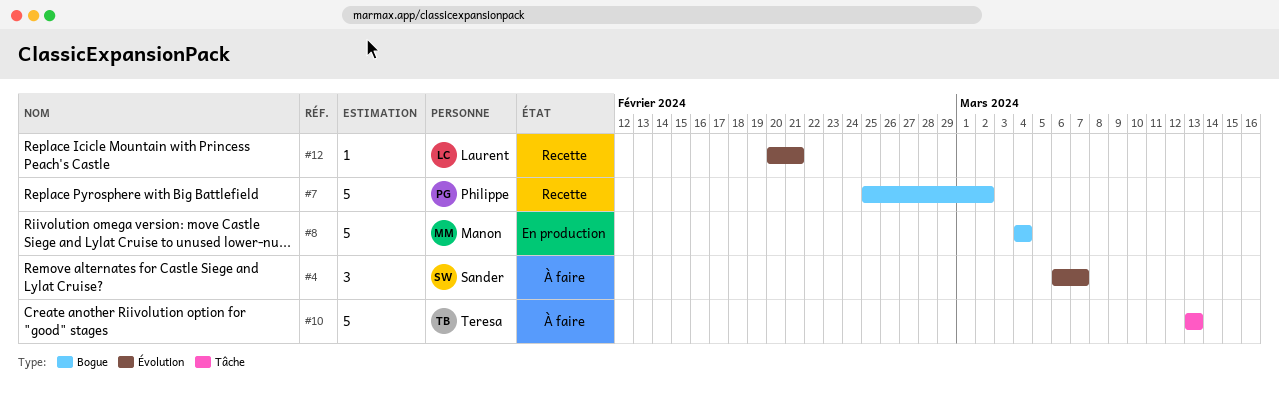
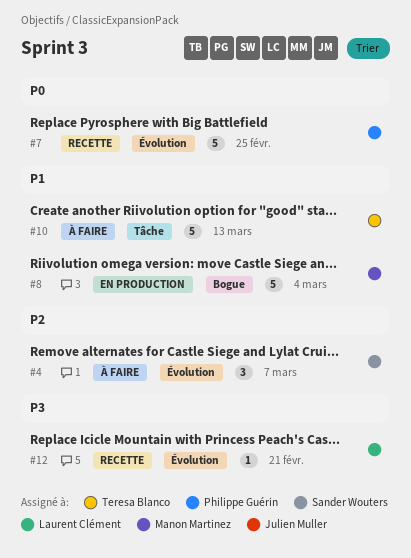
#7, label: Bogue -> Évolution
#7, due: Mar 2 -> Feb 25

